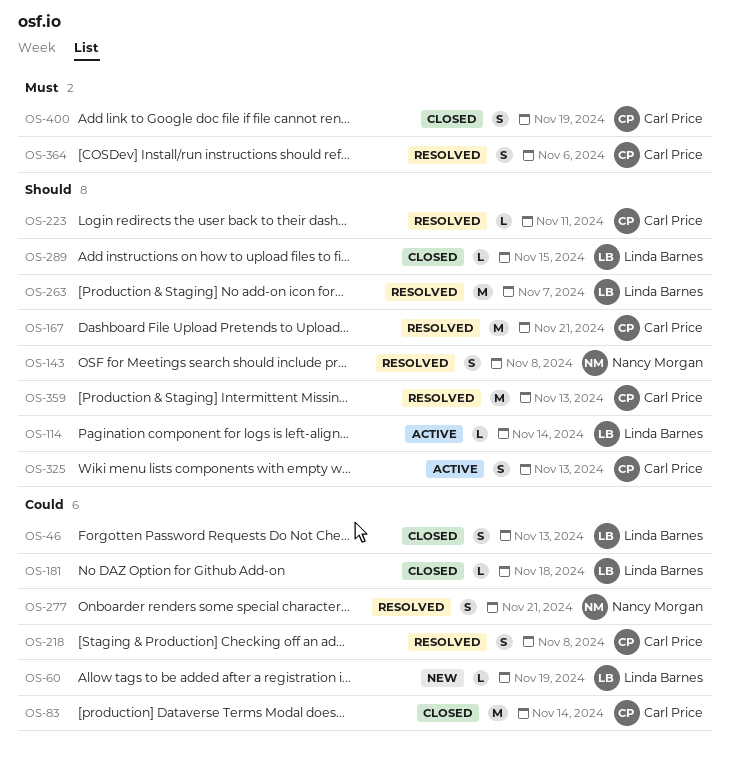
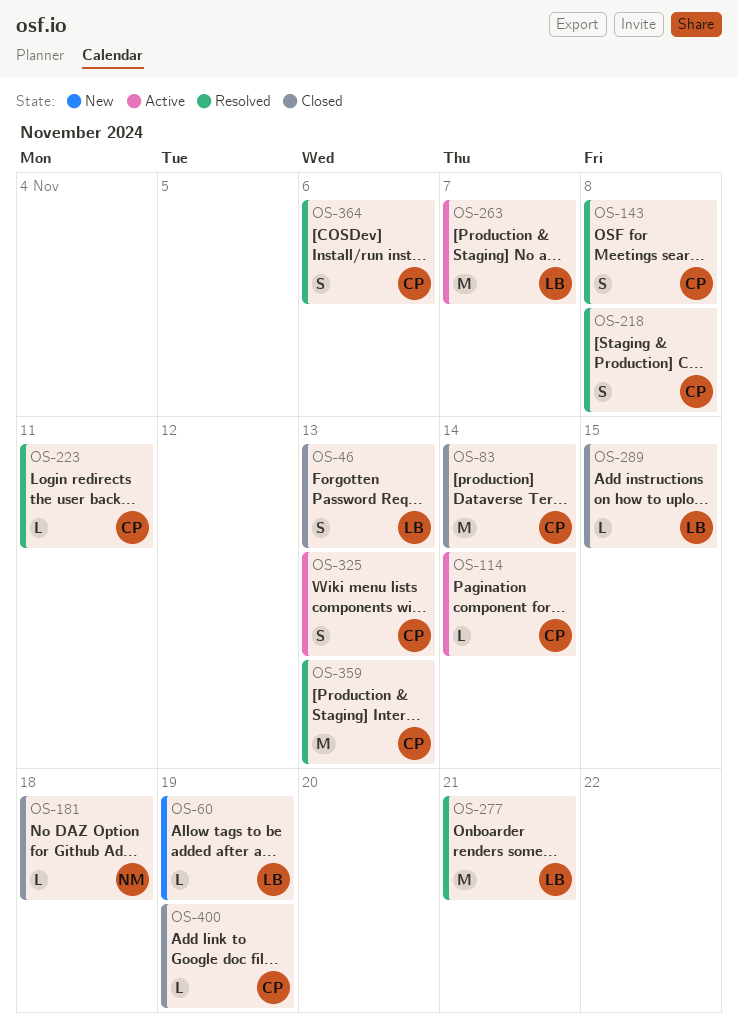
OS-114, owner: Linda Barnes -> Carl Price
OS-143, owner: Nancy Morgan -> Carl Price
OS-167: present -> none
OS-181, owner: Linda Barnes -> Nancy Morgan
OS-263, status: Resolved -> Active
OS-277, owner: Nancy Morgan -> Linda Barnes
OS-277, estimate: S -> M
OS-400, estimate: S -> L

